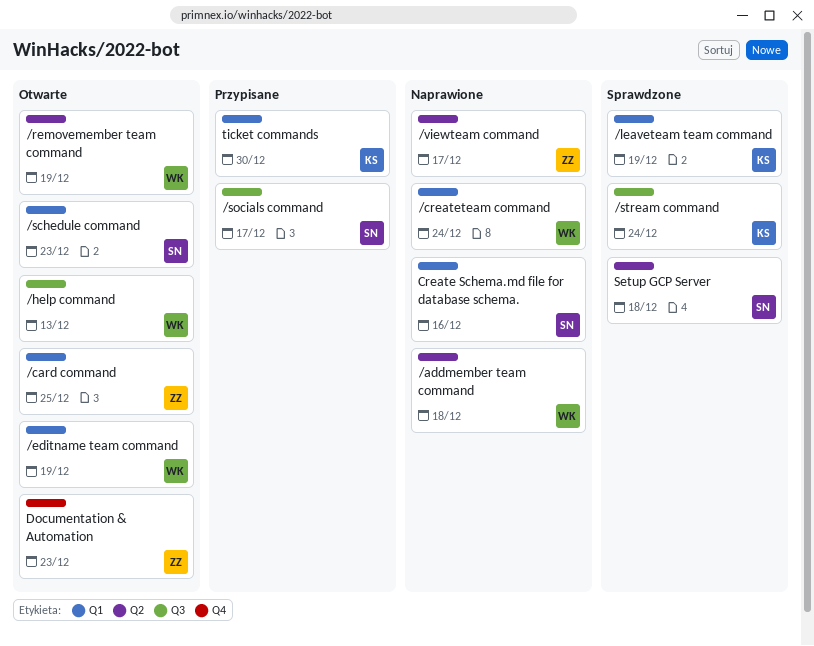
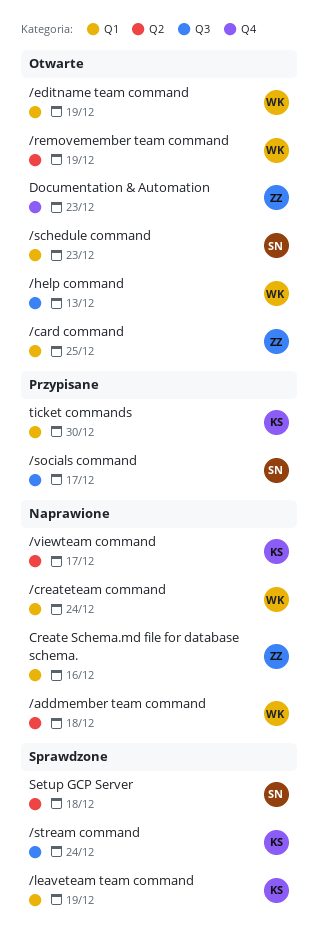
/viewteam command, owner: ZZ -> KS
Create Schema.md file for database schema., owner: SN -> ZZ

